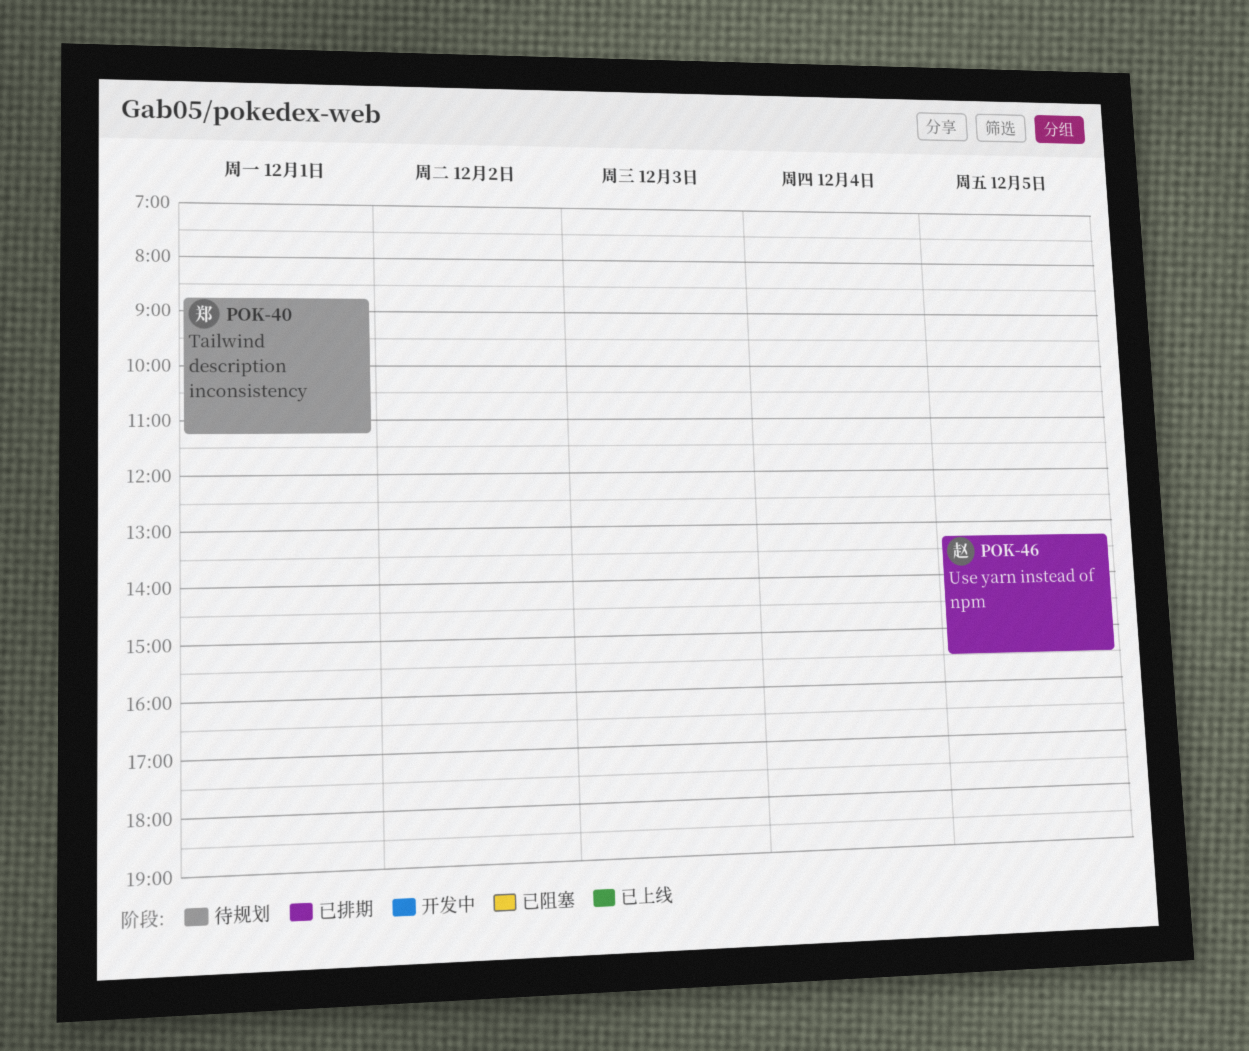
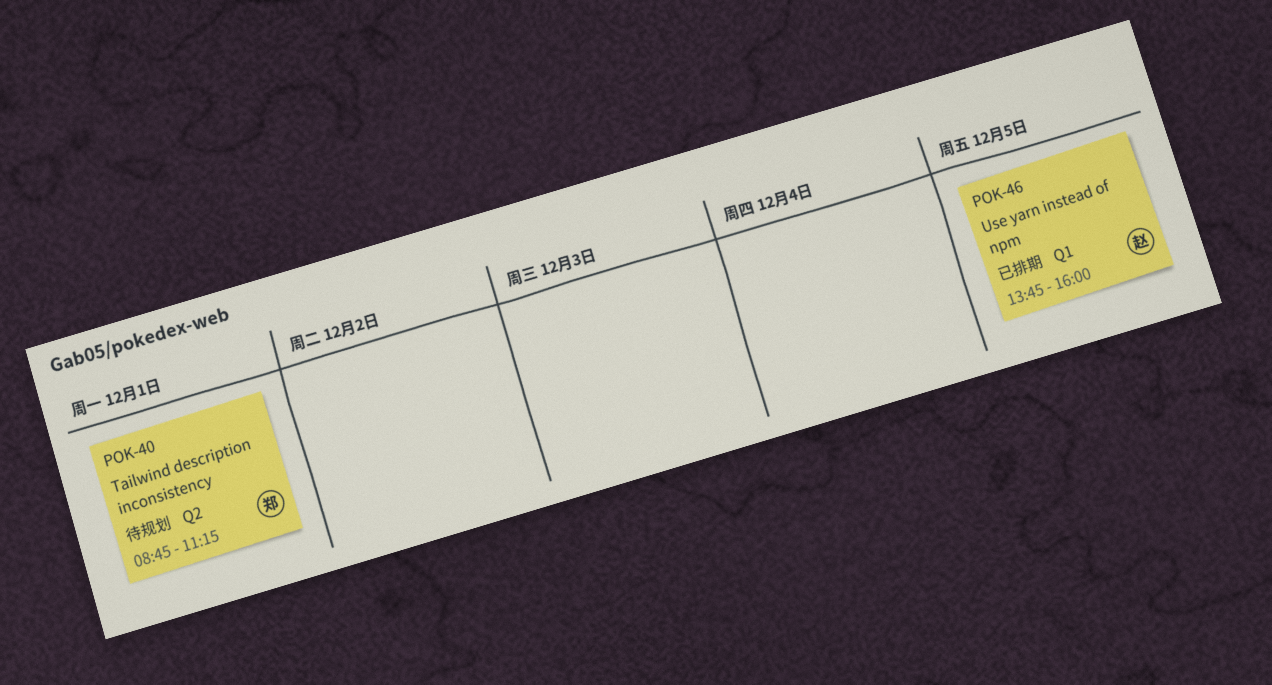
POK-46, begins: 13:15 -> 13:45
POK-46, ends: 15:30 -> 16:00

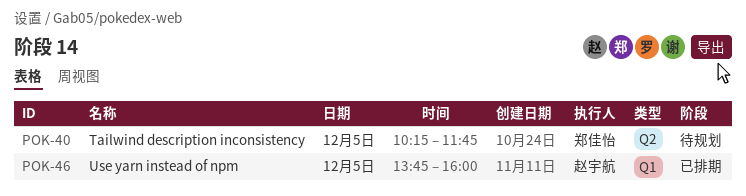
POK-40, day: Dec 1 -> Dec 5
POK-40, begins: 08:45 -> 10:15
POK-40, ends: 11:15 -> 11:45

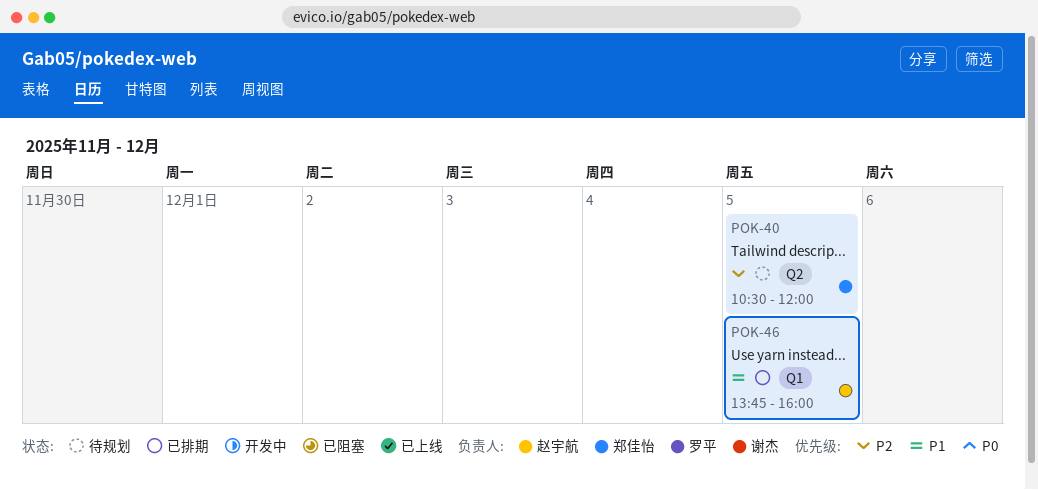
POK-40, begins: 10:15 -> 10:30
POK-40, ends: 11:45 -> 12:00

